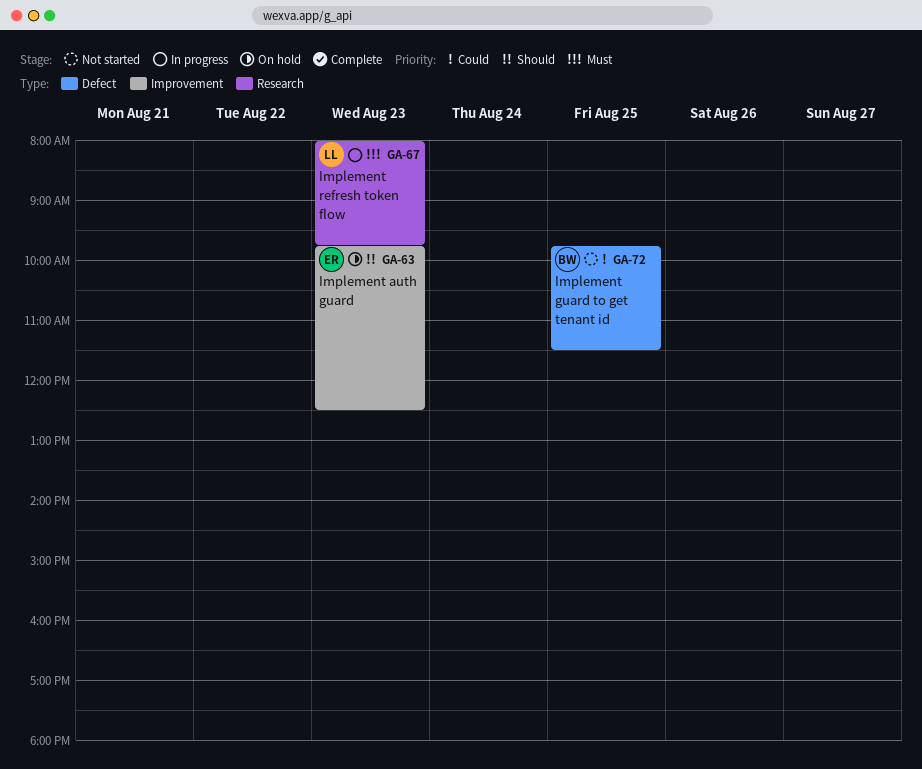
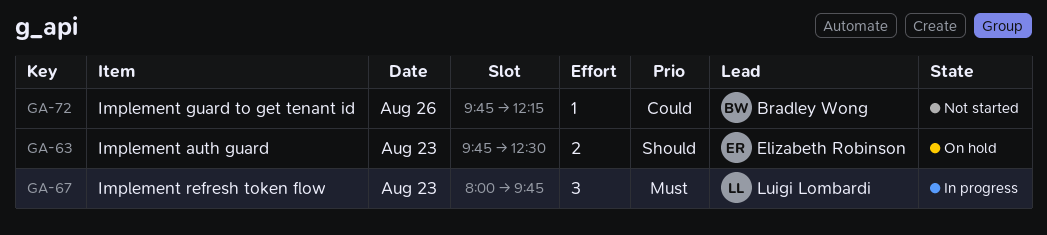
GA-72, day: Aug 25 -> Aug 26
GA-72, ends: 11:30 -> 12:15

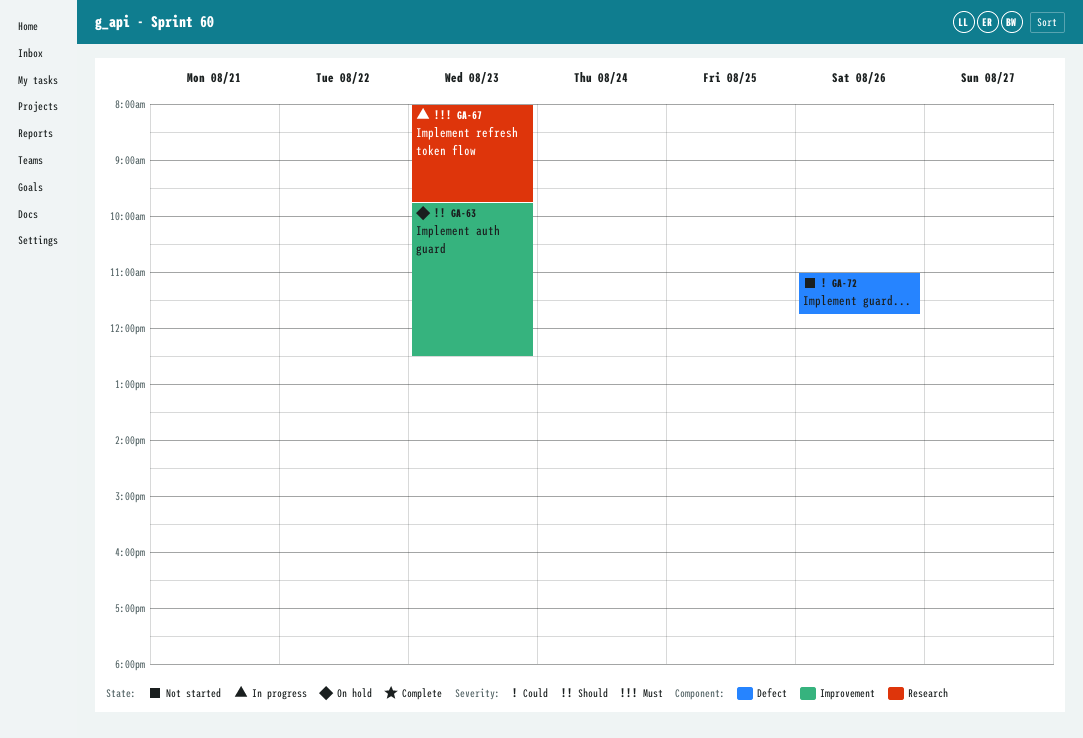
GA-72, begins: 09:45 -> 11:00
GA-72, ends: 12:15 -> 11:45

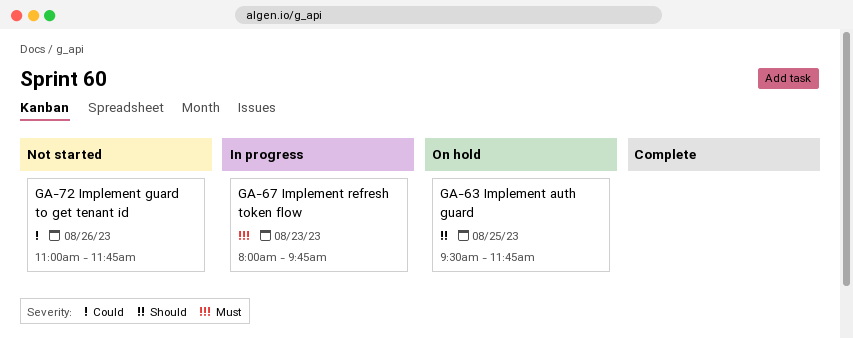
GA-63, day: Aug 23 -> Aug 25
GA-63, begins: 09:45 -> 09:30
GA-63, ends: 12:30 -> 11:45

